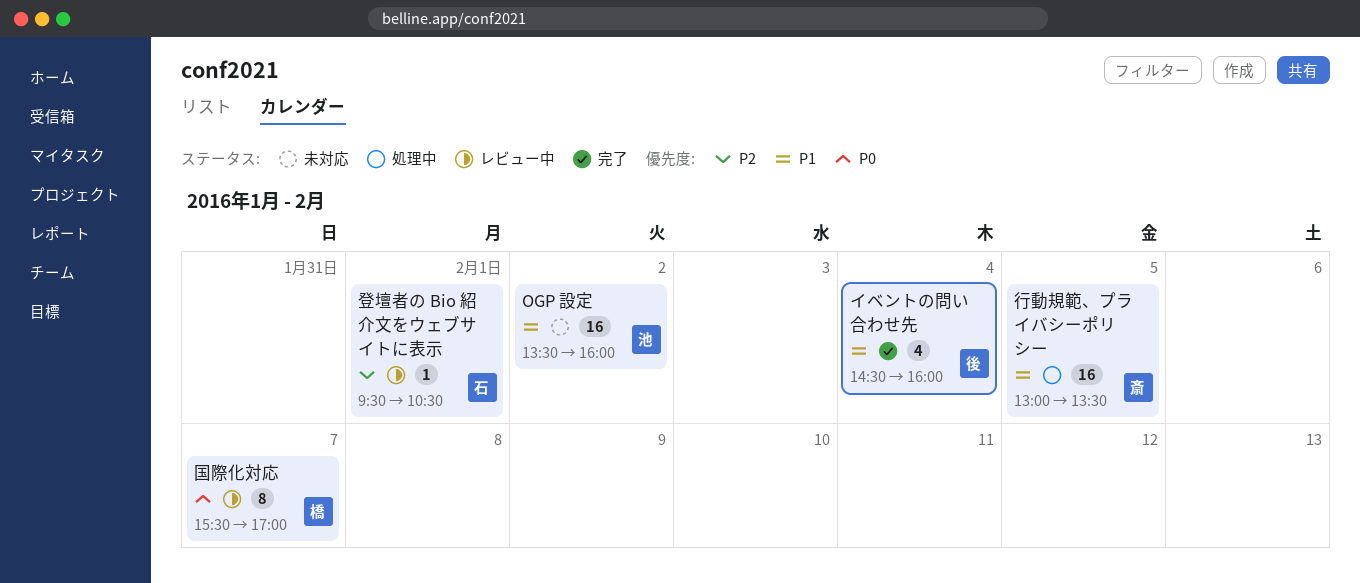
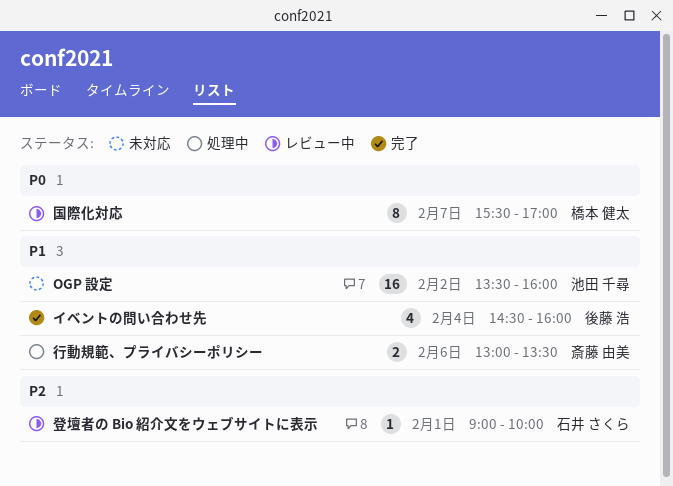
登壇者の Bio 紹介文をウェブサイトに表示, begins: 09:30 -> 09:00
登壇者の Bio 紹介文をウェブサイトに表示, ends: 10:30 -> 10:00
行動規範、プライバシーポリシー, estimate: 16 -> 2
行動規範、プライバシーポリシー, day: Feb 5 -> Feb 6

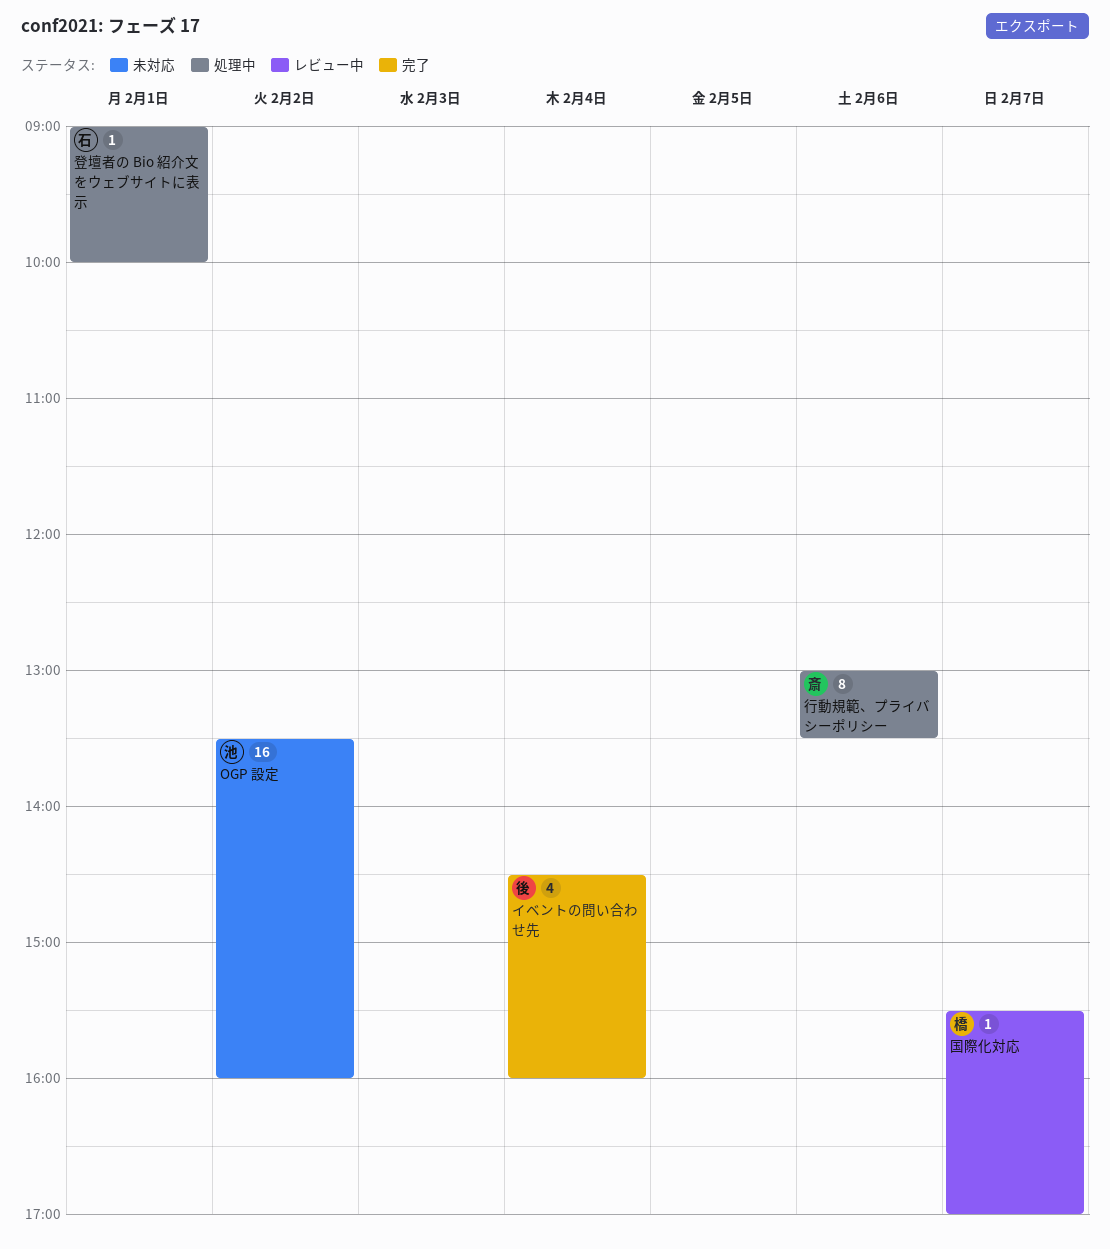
国際化対応, estimate: 8 -> 1
登壇者の Bio 紹介文をウェブサイトに表示, status: レビュー中 -> 処理中
行動規範、プライバシーポリシー, estimate: 2 -> 8

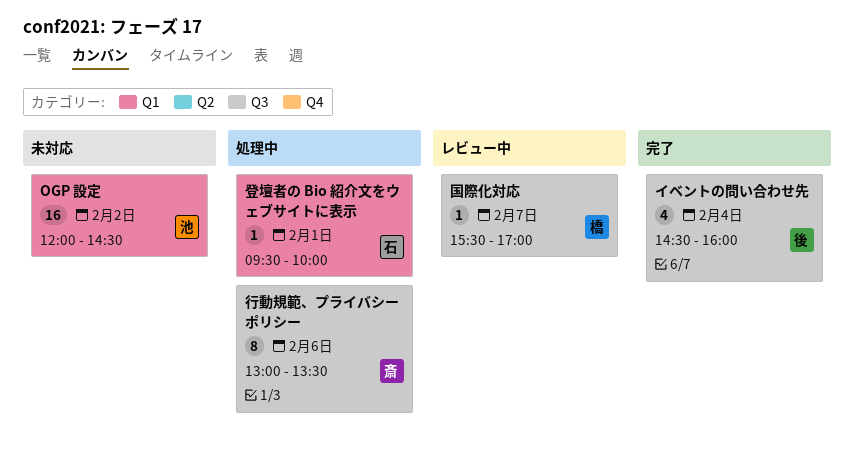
OGP 設定, begins: 13:30 -> 12:00
OGP 設定, ends: 16:00 -> 14:30
登壇者の Bio 紹介文をウェブサイトに表示, begins: 09:00 -> 09:30

